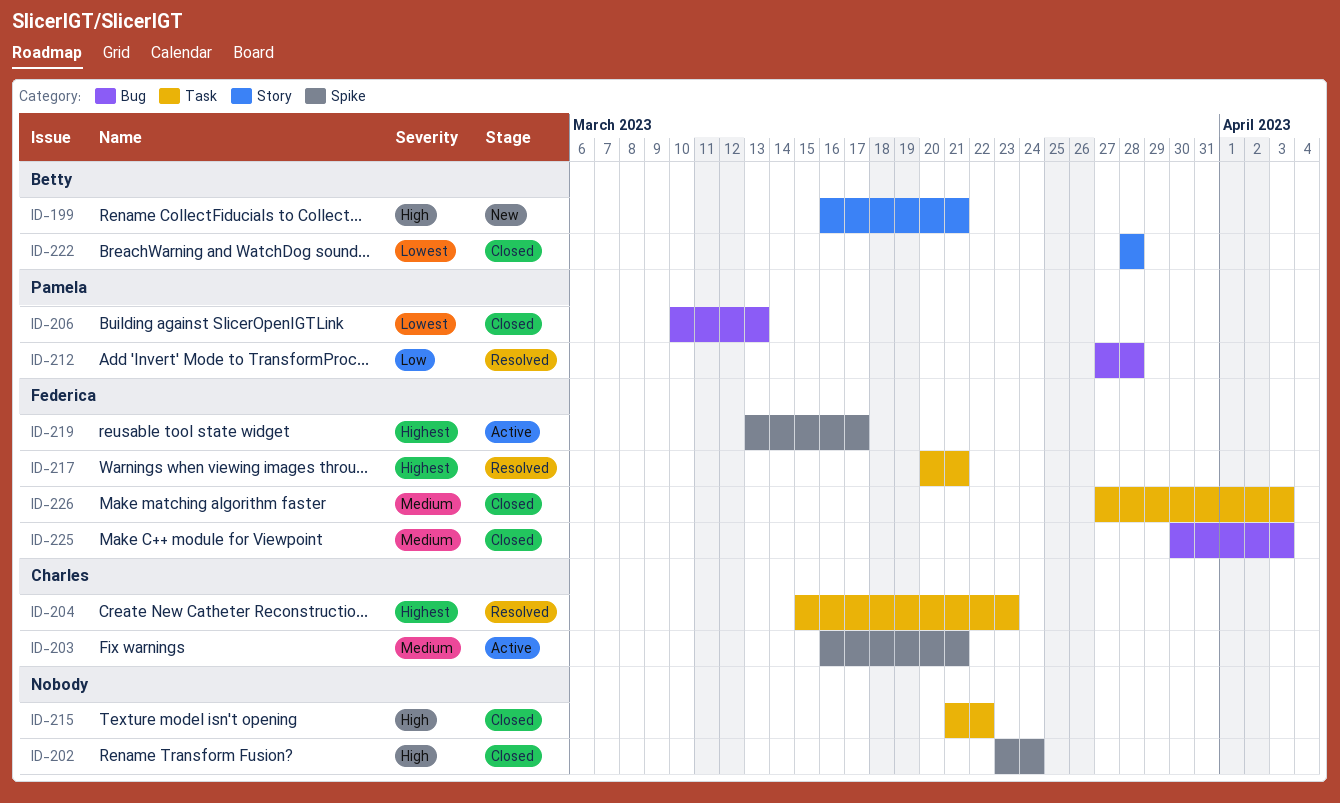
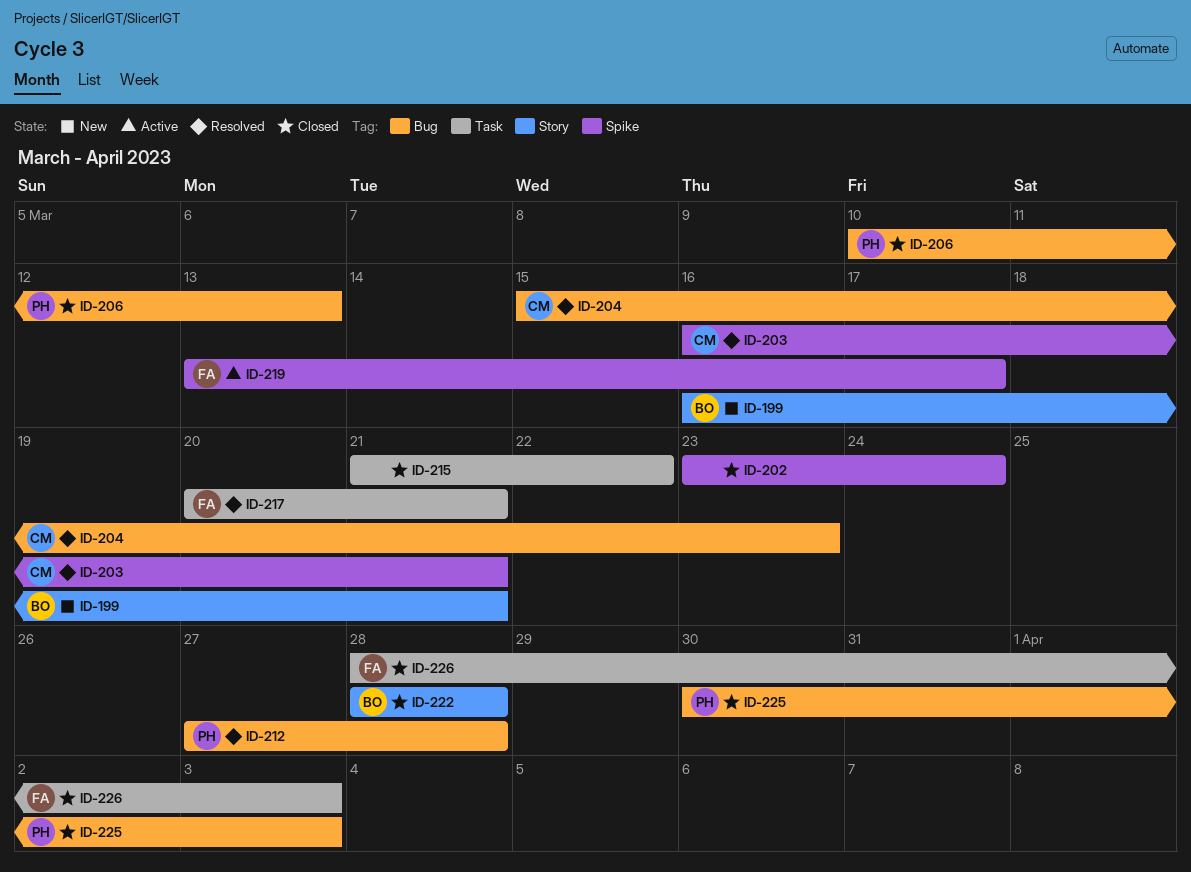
ID-203, status: Active -> Resolved
ID-204, label: Task -> Bug
ID-225, owner: Federica -> Pamela
ID-226, start: Mar 27 -> Mar 28

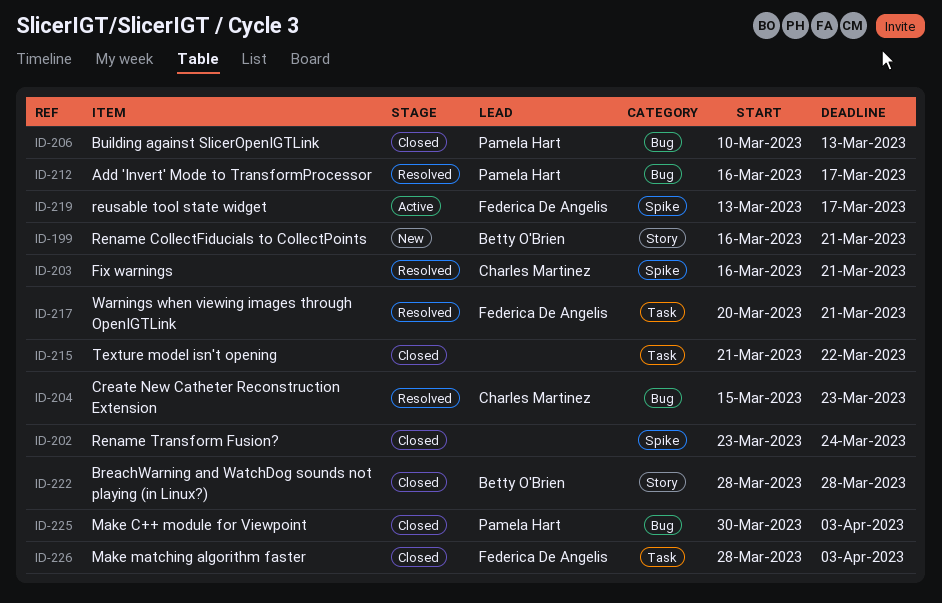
ID-212, start: Mar 27 -> Mar 16
ID-212, due: Mar 28 -> Mar 17

